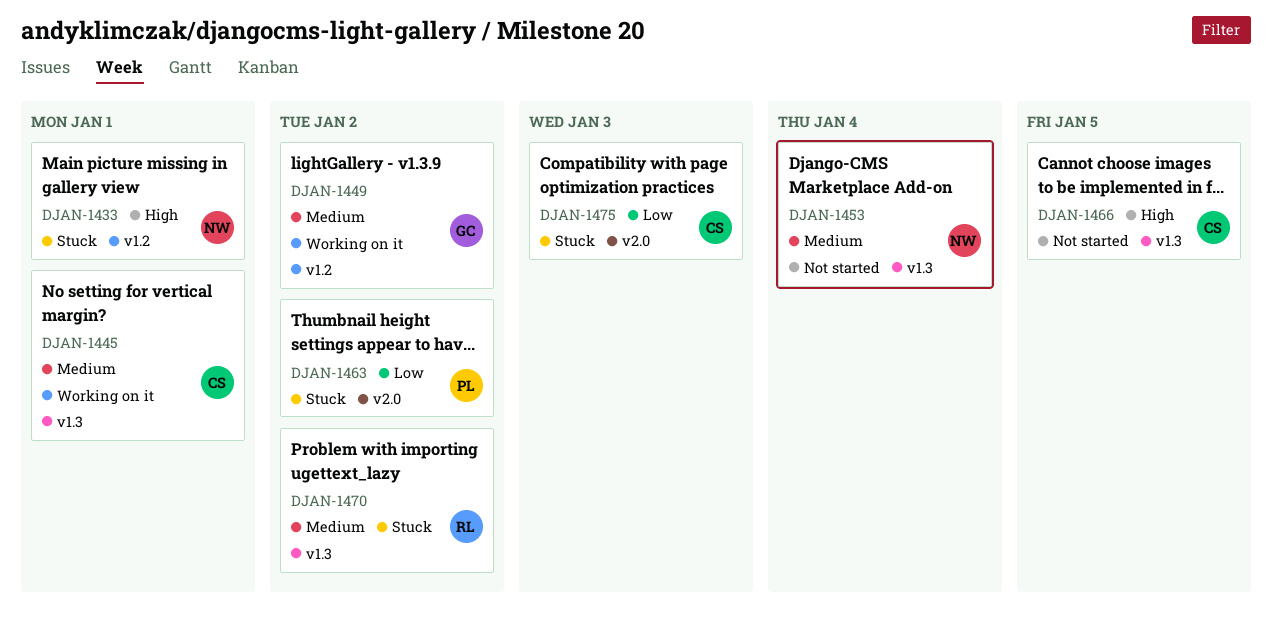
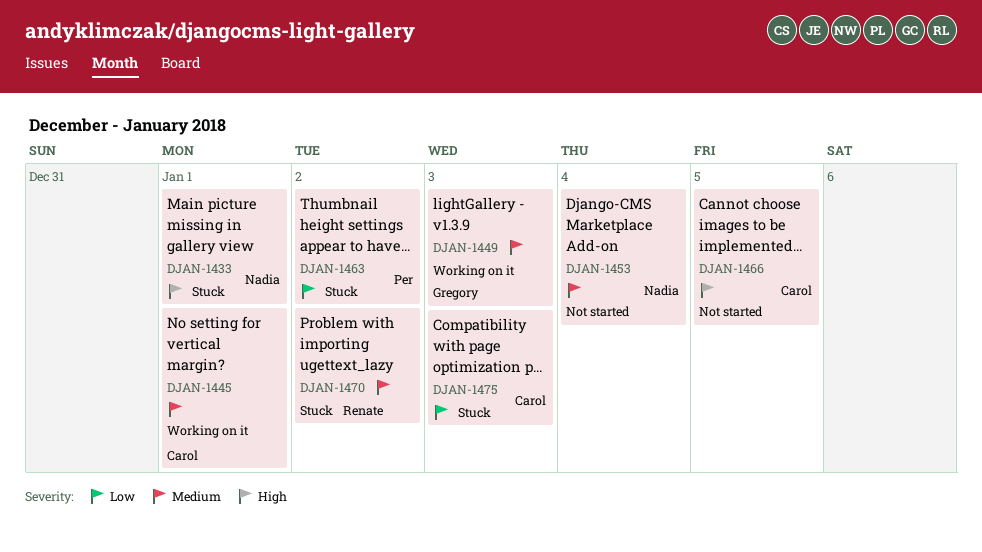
DJAN-1449, due: Jan 2 -> Jan 3

